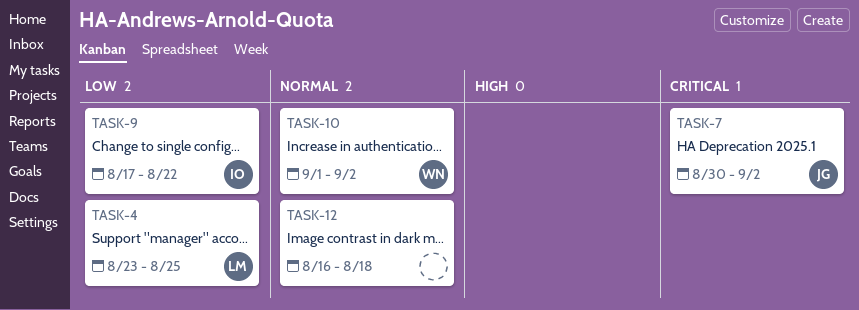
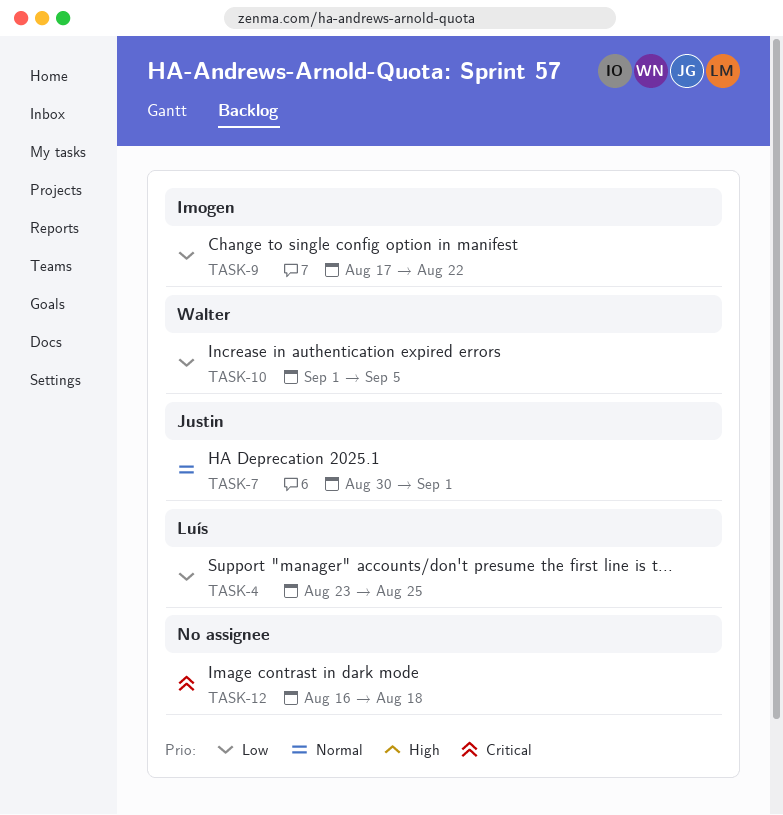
TASK-7, priority: Critical -> Normal
TASK-7, due: Sep 2 -> Sep 1
TASK-10, priority: Normal -> Low
TASK-10, due: Sep 2 -> Sep 5
TASK-12, priority: Normal -> Critical

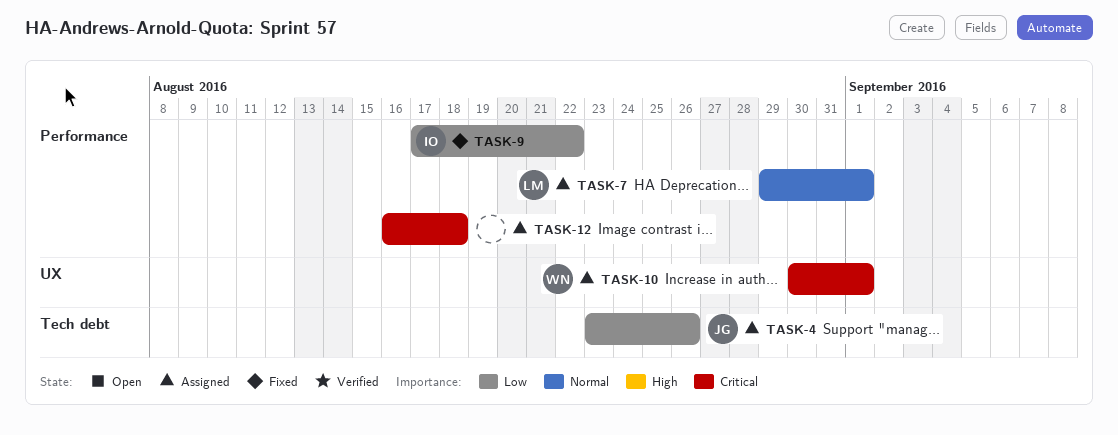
TASK-4, owner: Luís -> Justin
TASK-4, due: Aug 25 -> Aug 26
TASK-7, owner: Justin -> Luís
TASK-7, start: Aug 30 -> Aug 29
TASK-10, priority: Low -> Critical
TASK-10, start: Sep 1 -> Aug 30
TASK-10, due: Sep 5 -> Sep 1

